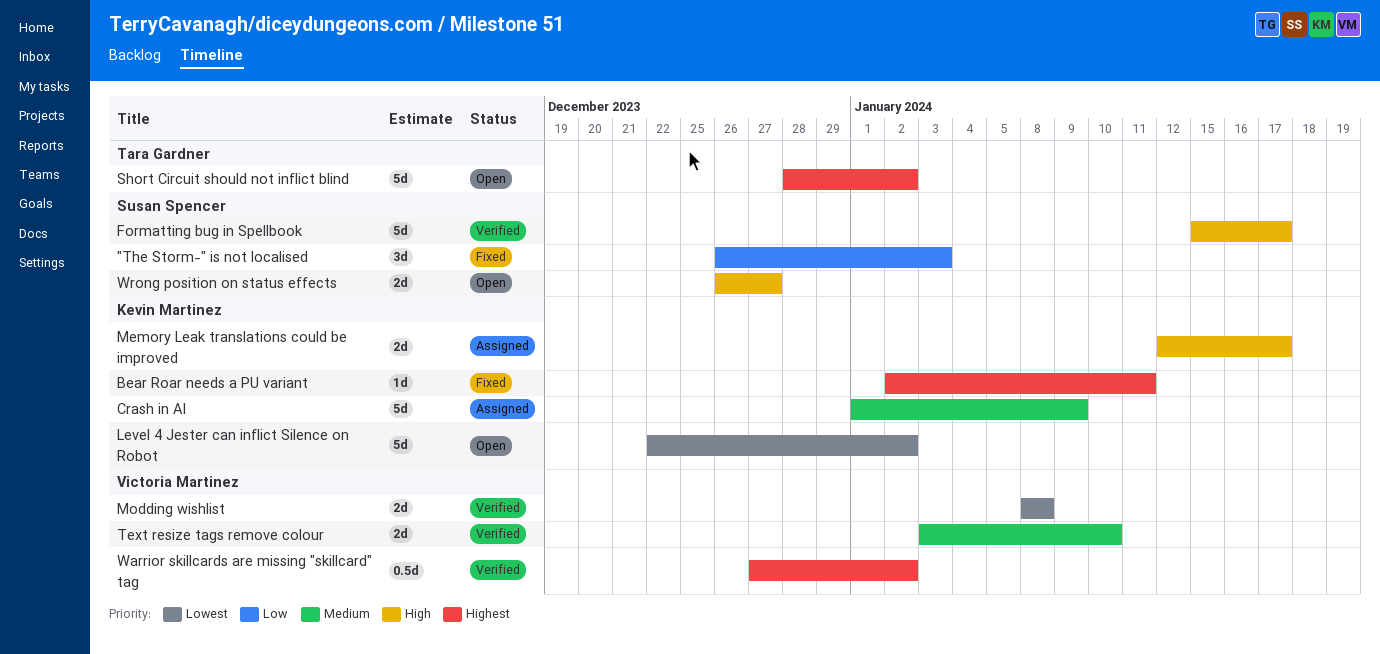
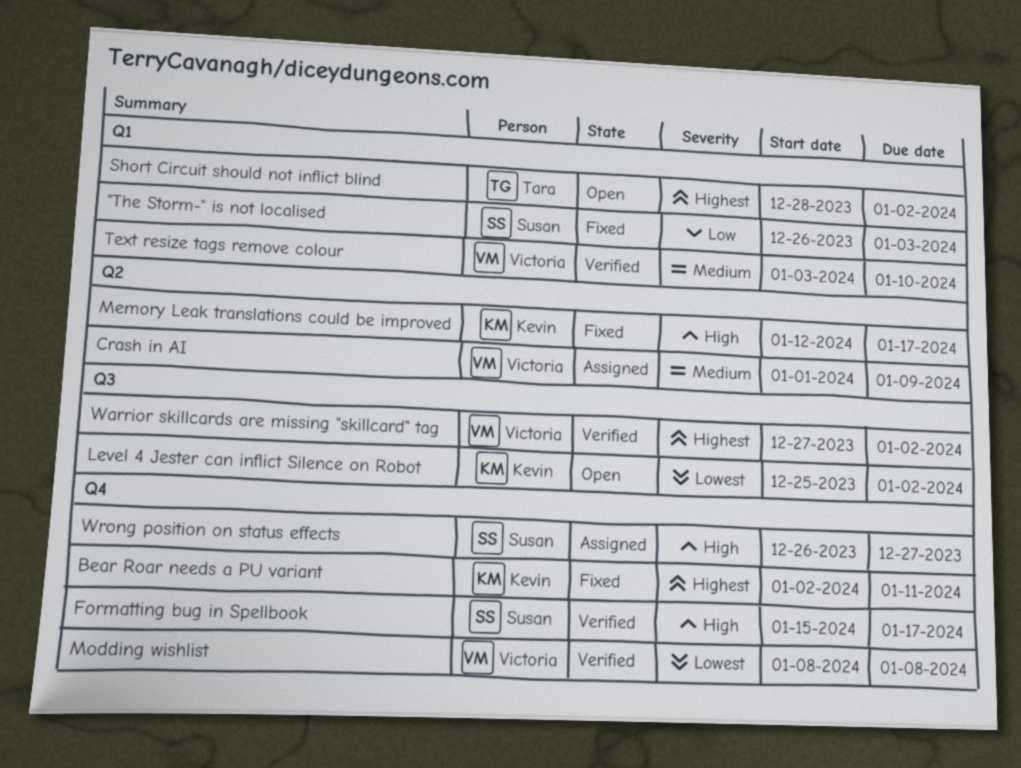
Crash in AI, owner: Kevin Martinez -> Victoria Martinez
Level 4 Jester can inflict Silence on Robot, start: Dec 22 -> Dec 25
Memory Leak translations could be improved, status: Assigned -> Fixed
Wrong position on status effects, status: Open -> Assigned

